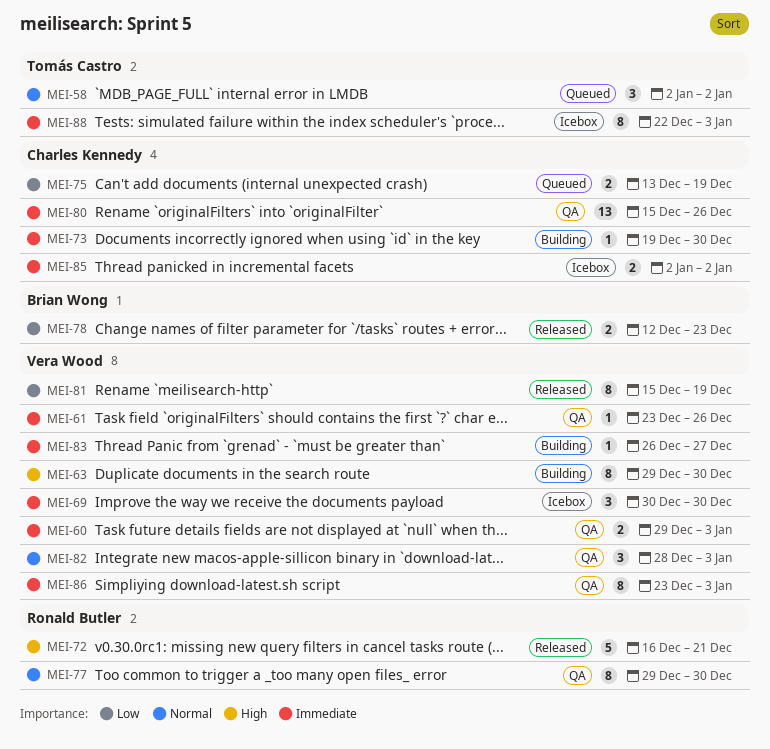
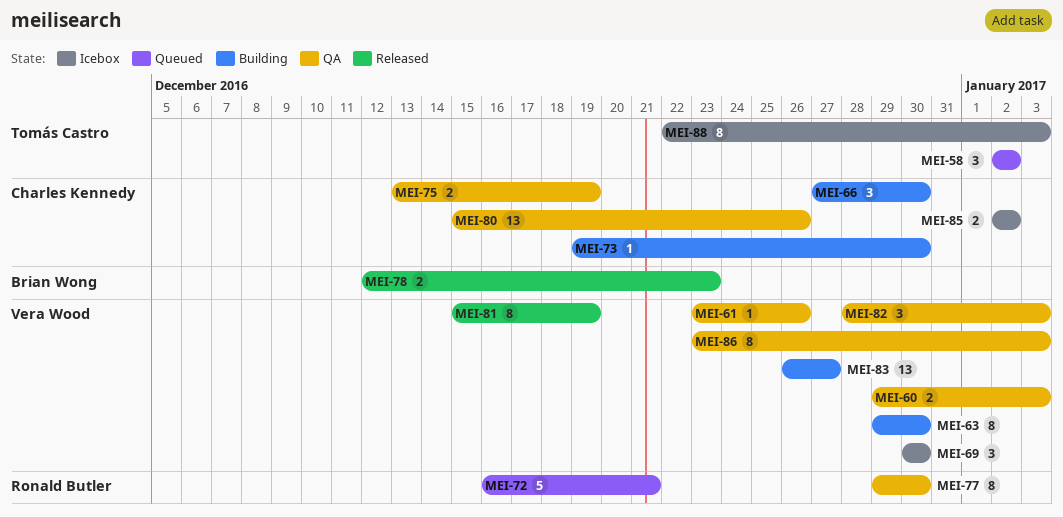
MEI-66: none -> present
MEI-72, status: Released -> Queued
MEI-75, status: Queued -> QA
MEI-83, estimate: 1 -> 13

